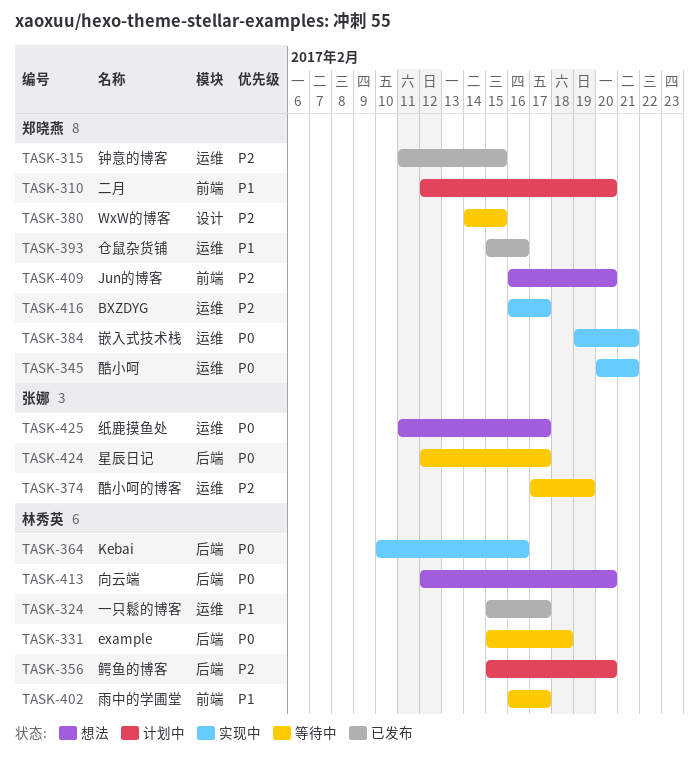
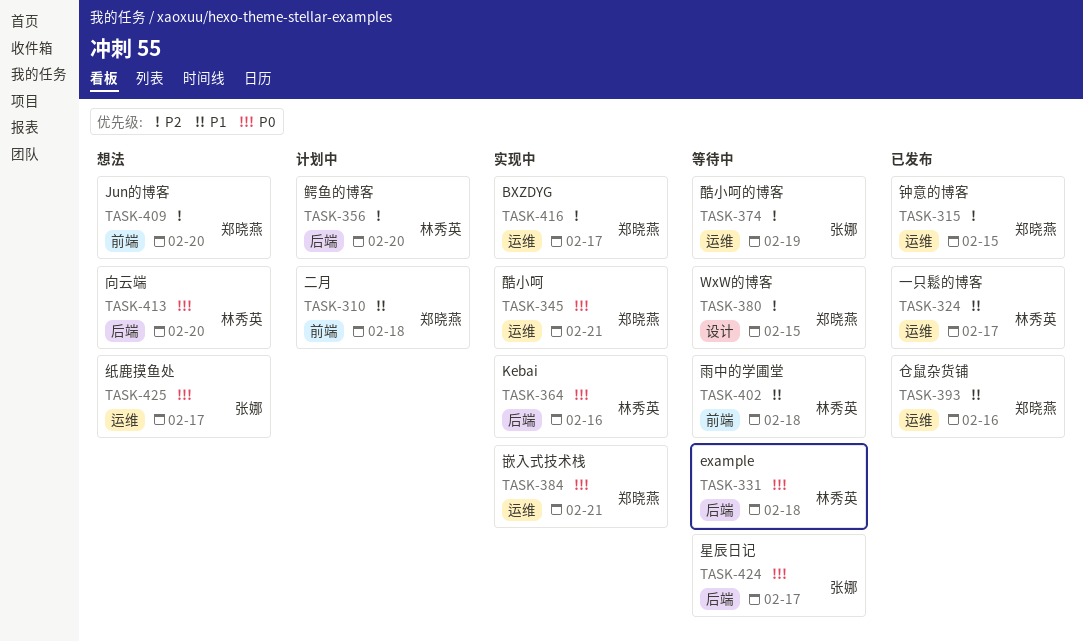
TASK-310, due: Feb 20 -> Feb 18
TASK-402, due: Feb 17 -> Feb 18

